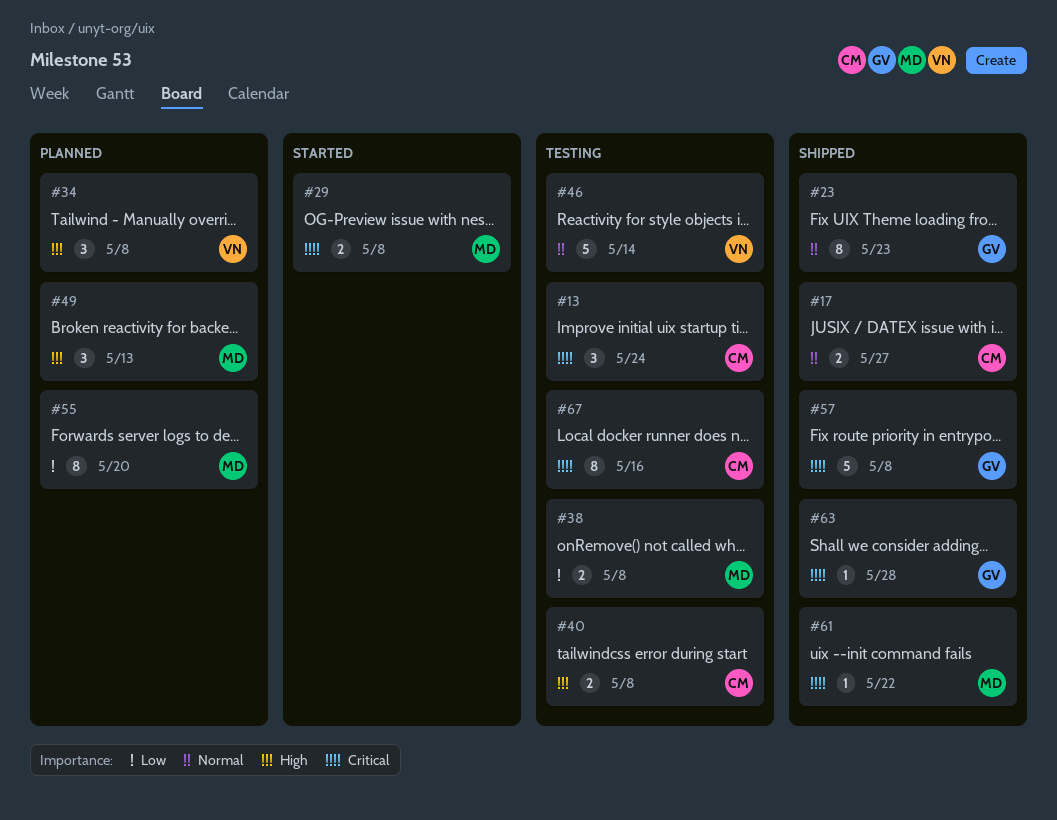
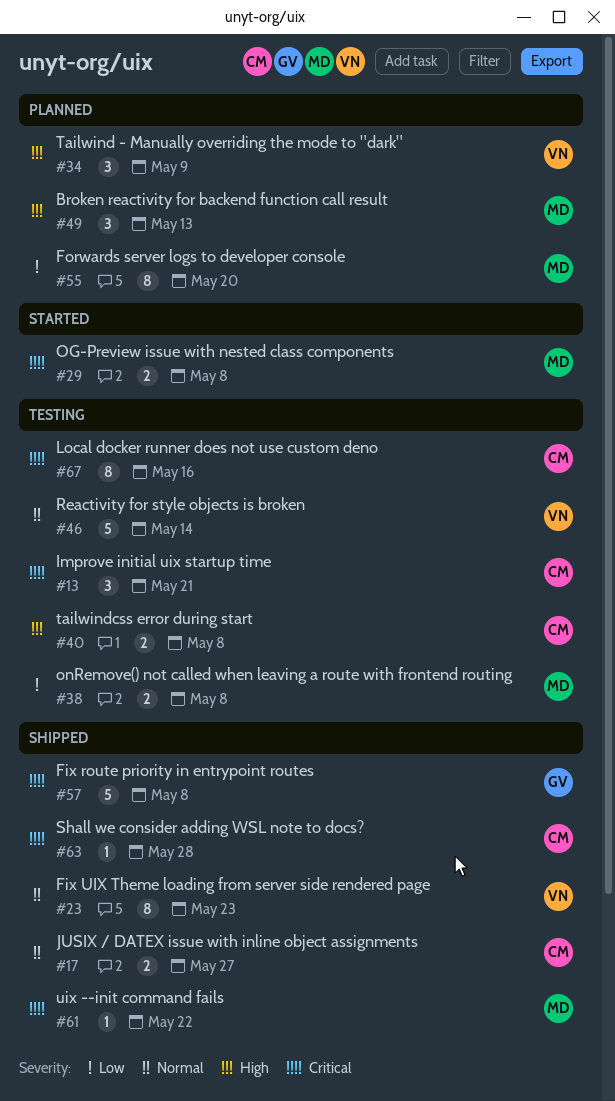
#13, due: May 24 -> May 21
#23, owner: GV -> VN
#34, due: May 8 -> May 9
#63, owner: GV -> CM

